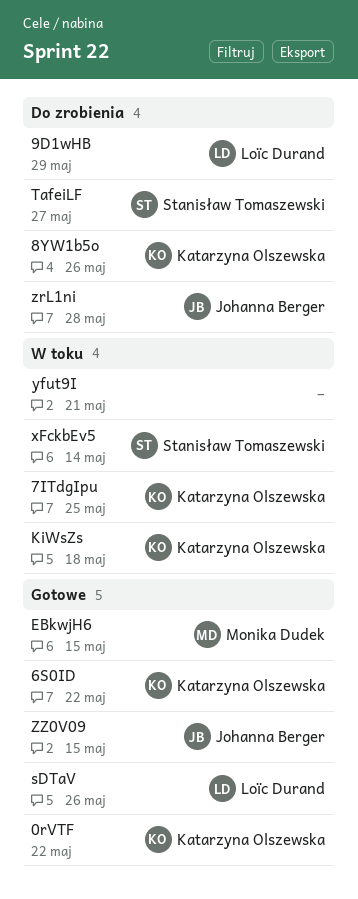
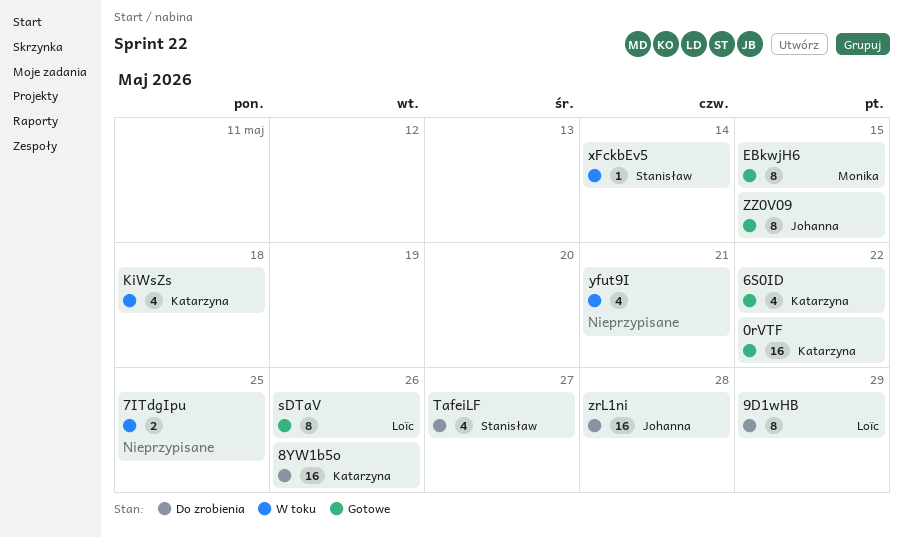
7ITdgIpu, owner: Katarzyna Olszewska -> none

